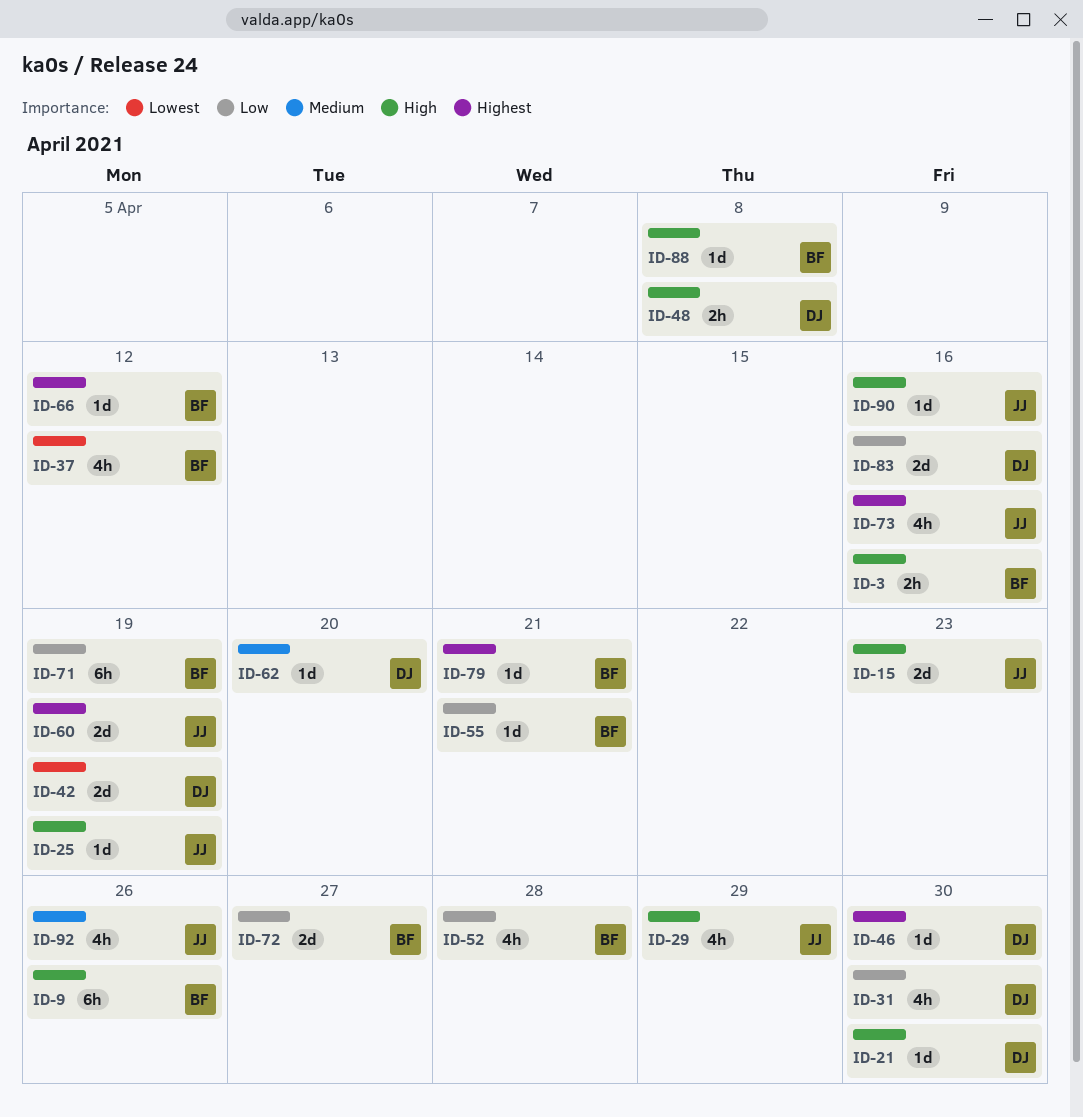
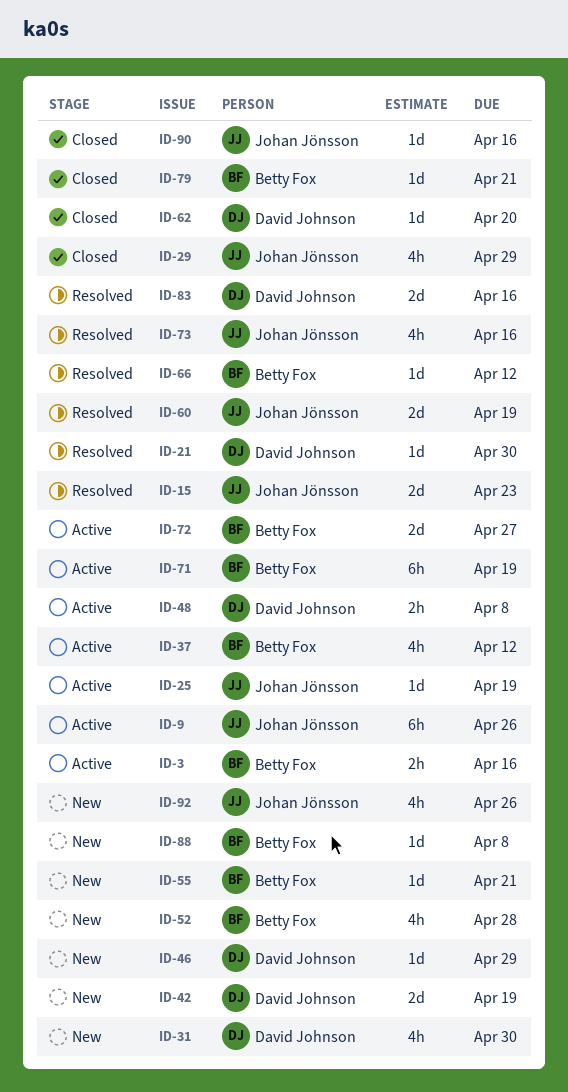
ID-9, owner: Betty Fox -> Johan Jönsson
ID-46, due: Apr 30 -> Apr 29

